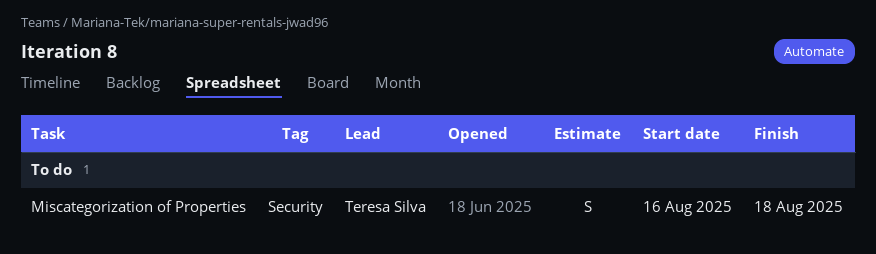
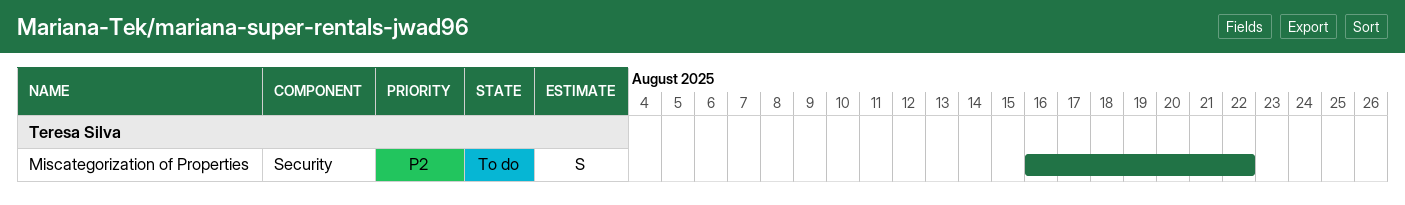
Miscategorization of Properties, due: Aug 18 -> Aug 22

